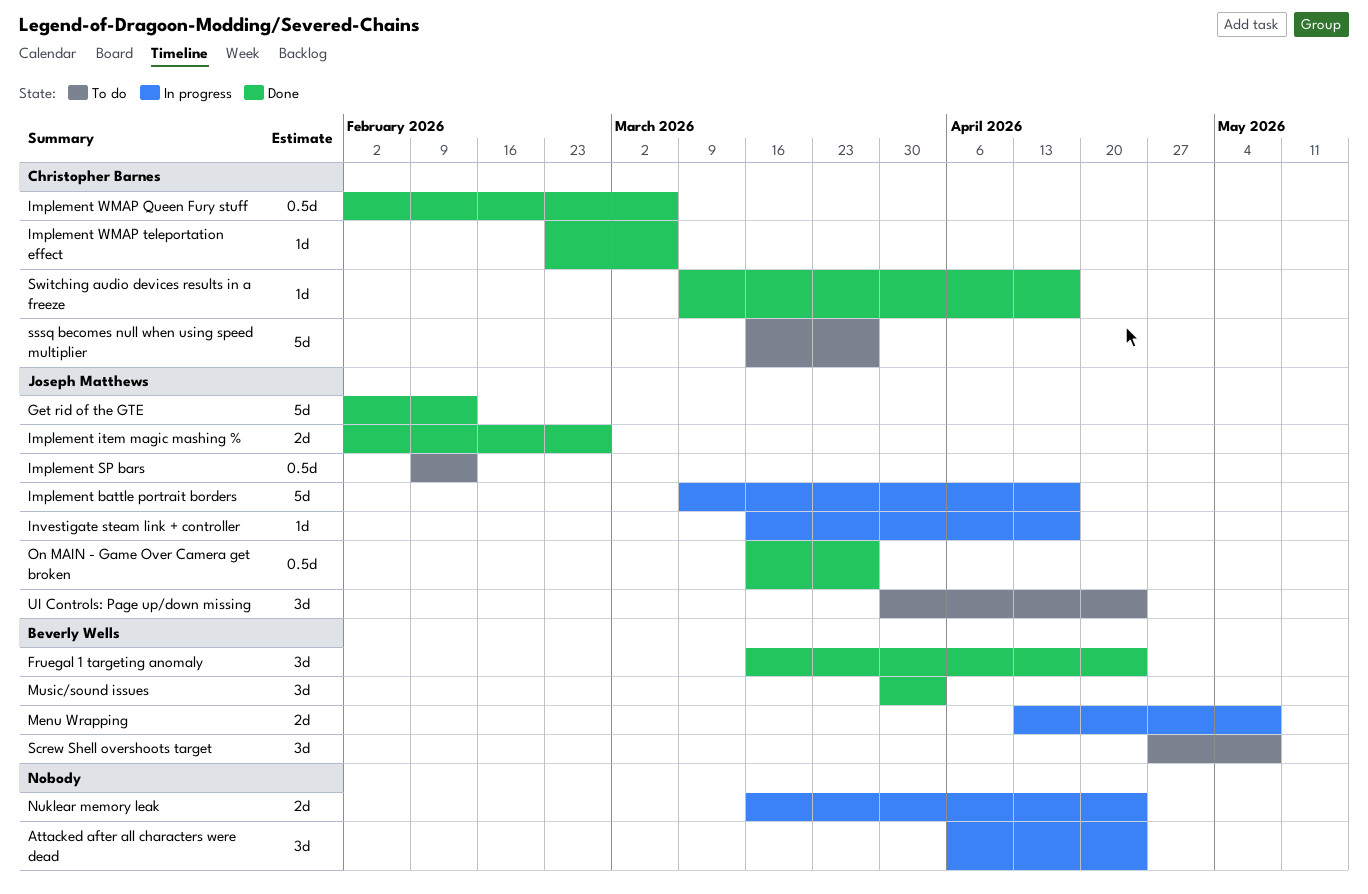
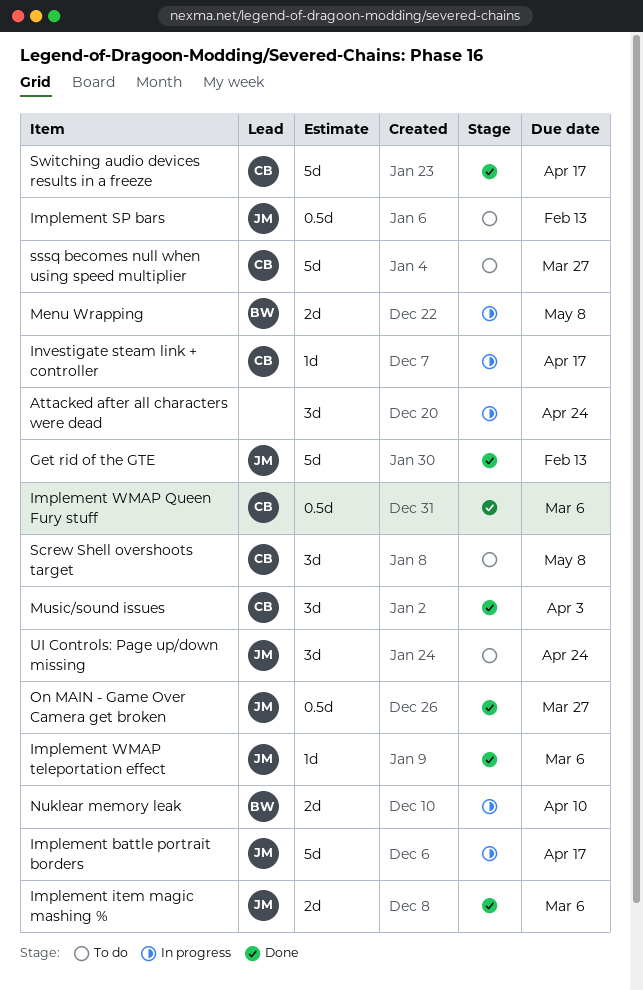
Fruegal 1 targeting anomaly: present -> none
Implement item magic mashing %, due: Feb 27 -> Mar 6
Implement WMAP teleportation effect, owner: Christopher Barnes -> Joseph Matthews
Investigate steam link + controller, owner: Joseph Matthews -> Christopher Barnes
Music/sound issues, owner: Beverly Wells -> Christopher Barnes
Nuklear memory leak, owner: none -> Beverly Wells
Nuklear memory leak, due: Apr 24 -> Apr 10
Screw Shell overshoots target, owner: Beverly Wells -> Christopher Barnes
Switching audio devices results in a freeze, estimate: 1d -> 5d

